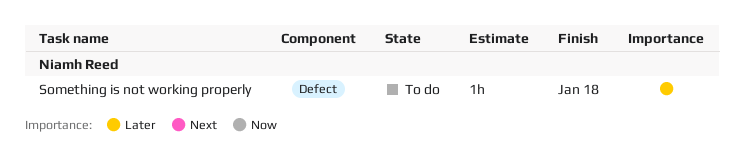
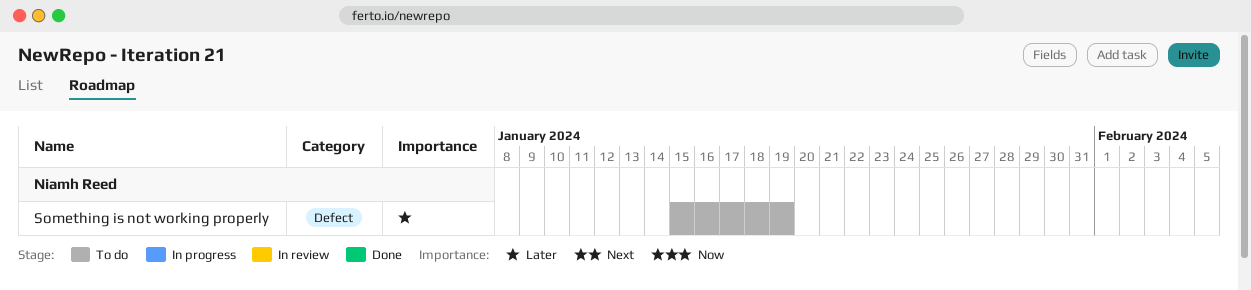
Something is not working properly, due: Jan 18 -> Jan 19

